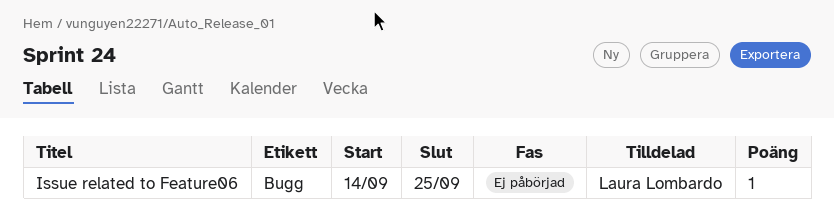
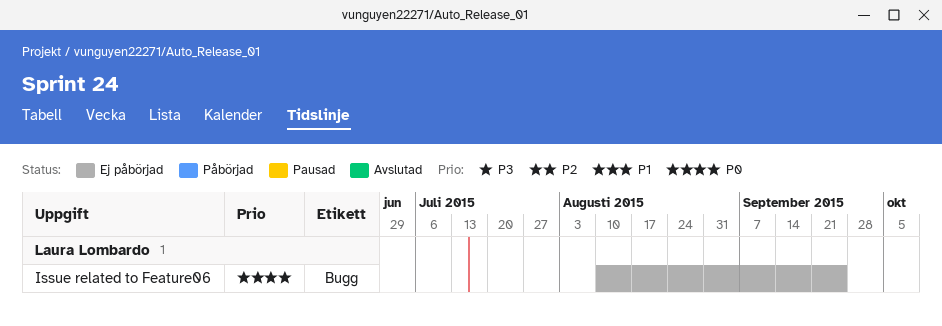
Issue related to Feature06, start: Sep 14 -> Aug 10

